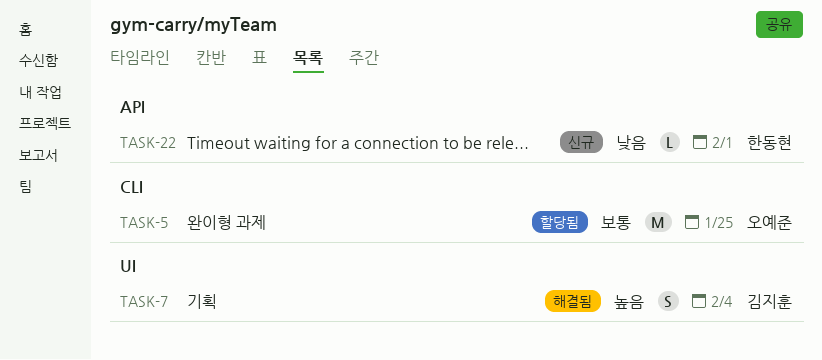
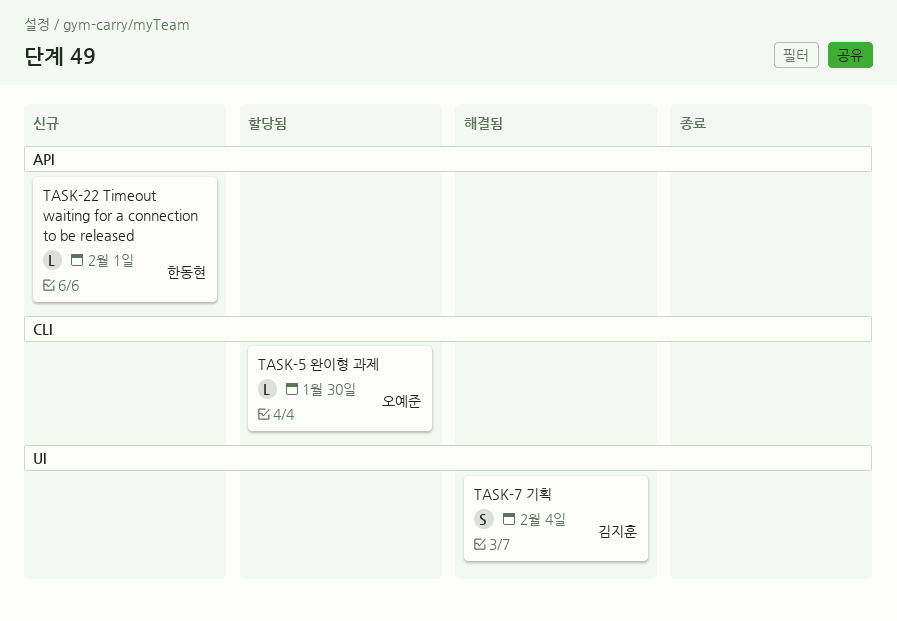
TASK-5, estimate: M -> L
TASK-5, due: Jan 25 -> Jan 30

